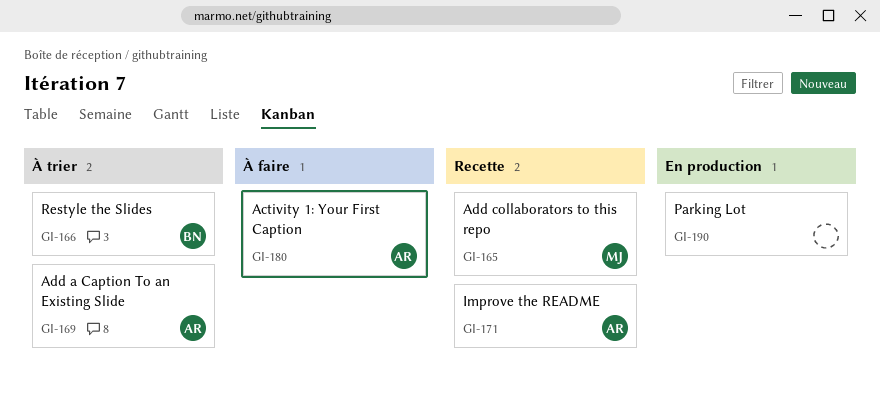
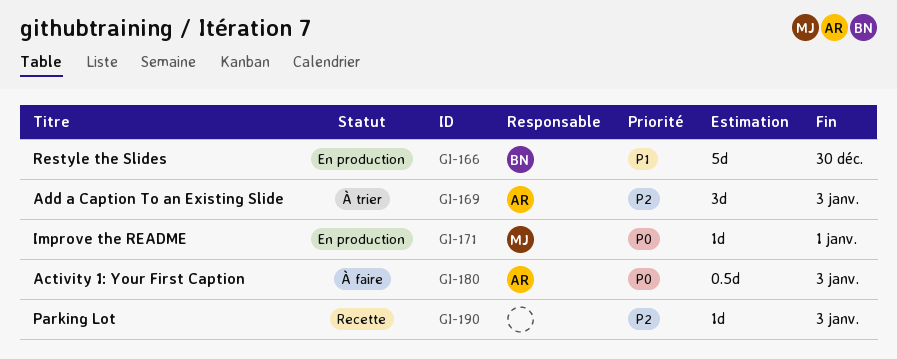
GI-165: present -> none
GI-166, status: À trier -> En production
GI-171, status: Recette -> En production
GI-171, owner: AR -> MJ
GI-190, status: En production -> Recette

